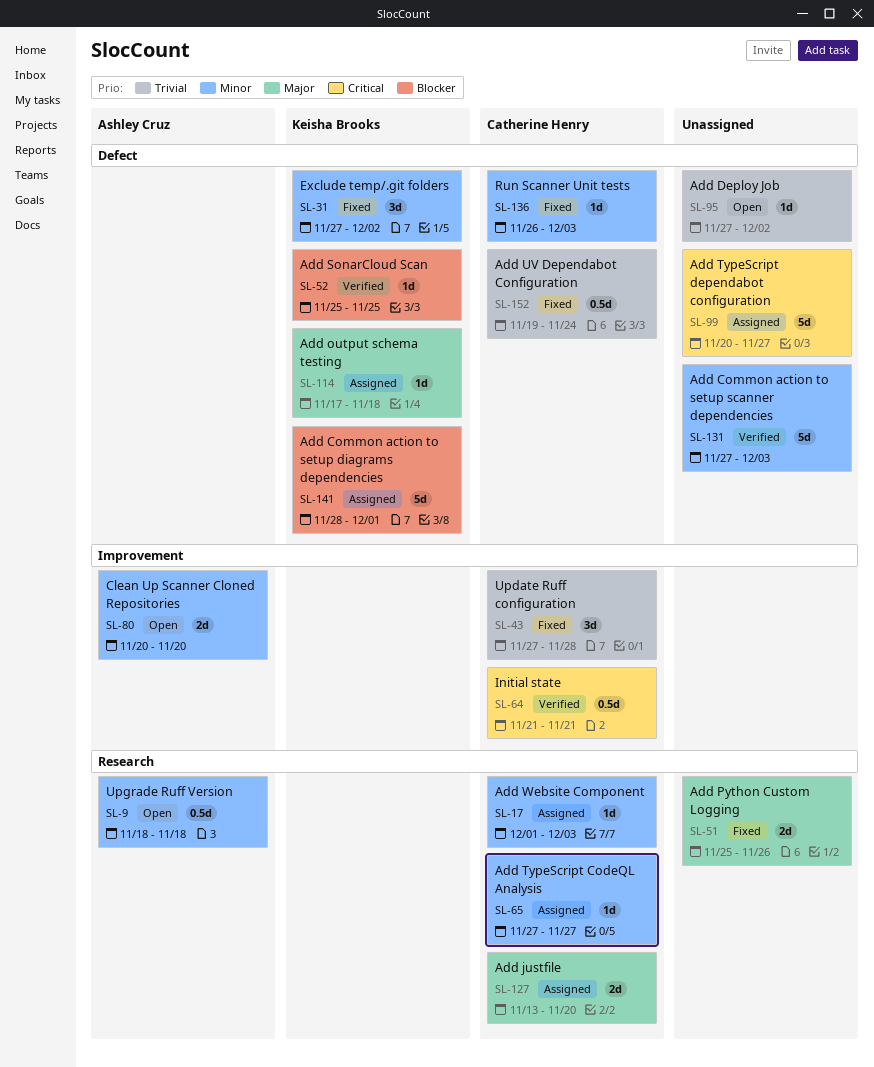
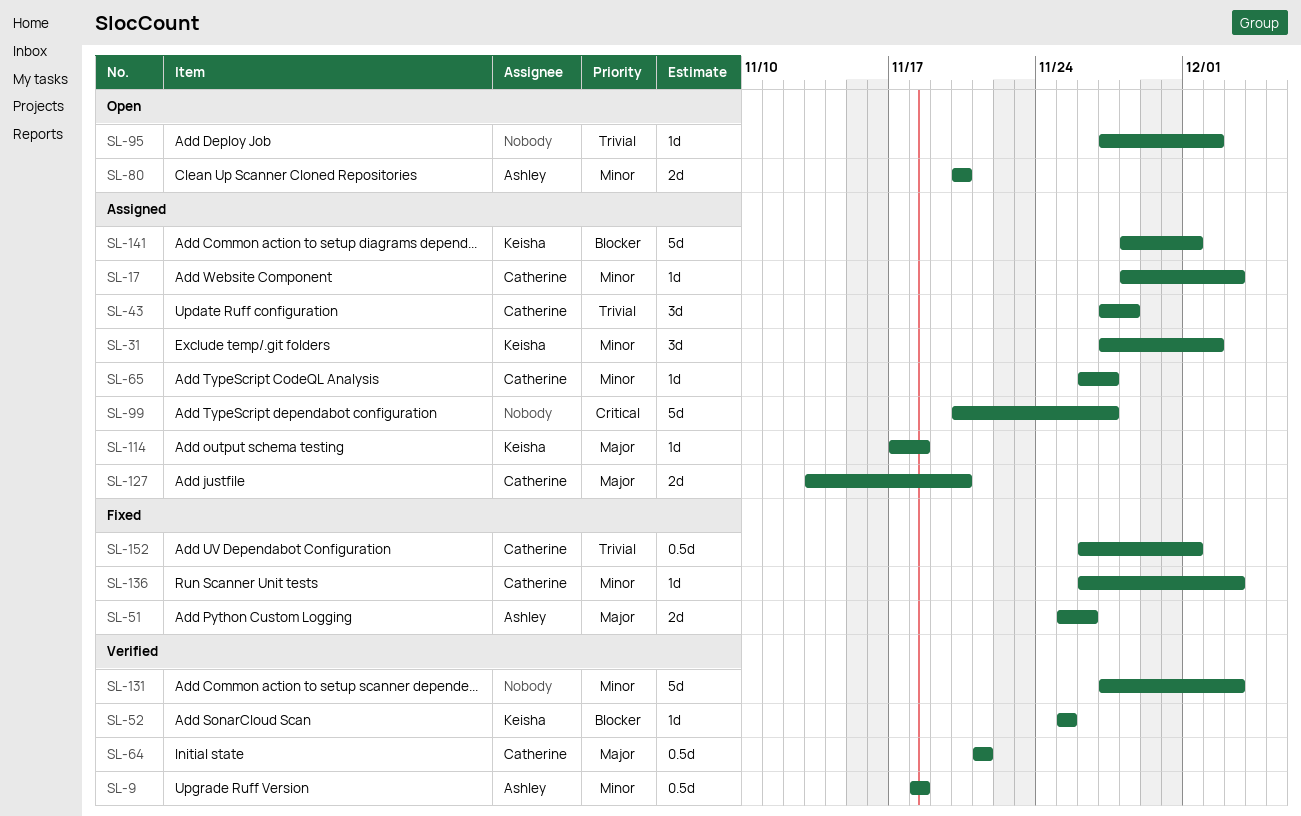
SL-9, status: Open -> Verified
SL-17, start: Dec 1 -> Nov 28
SL-31, status: Fixed -> Assigned
SL-43, status: Fixed -> Assigned
SL-51, owner: none -> Ashley Cruz
SL-64, priority: Critical -> Major
SL-65, start: Nov 27 -> Nov 26
SL-152, start: Nov 19 -> Nov 26
SL-152, due: Nov 24 -> Dec 1

